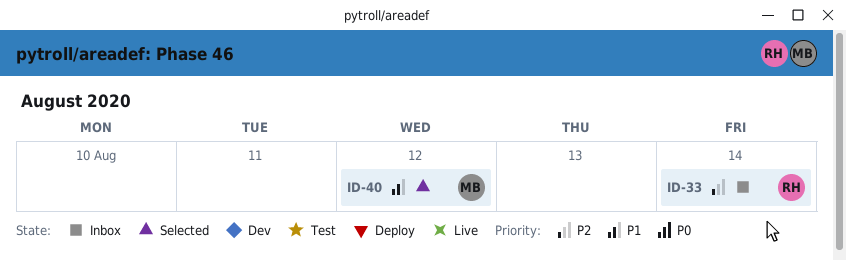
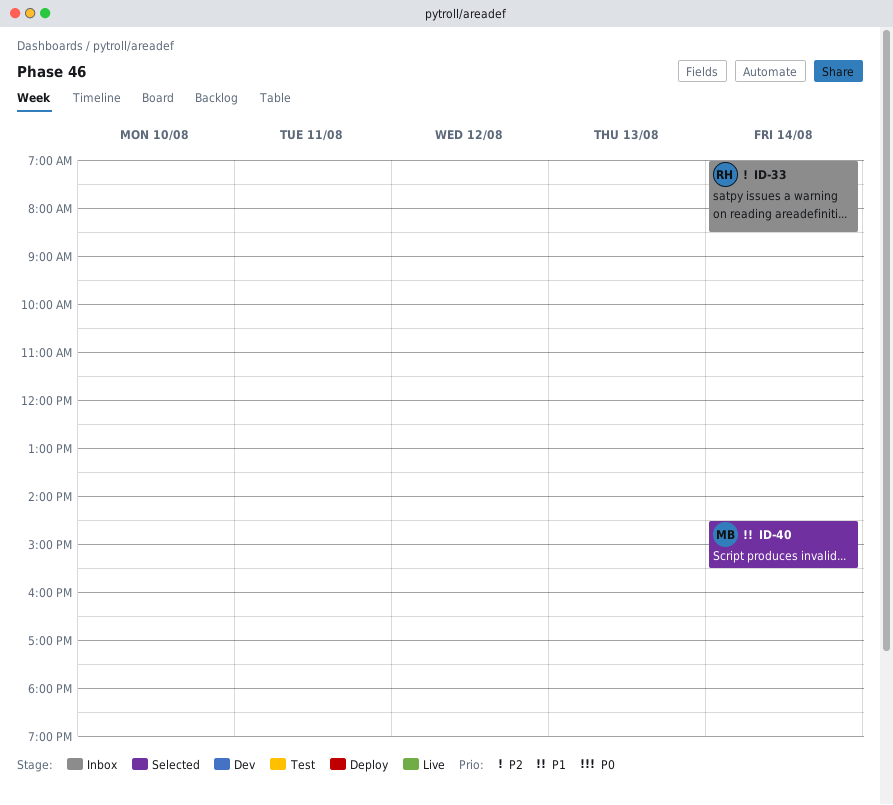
ID-40, day: Aug 12 -> Aug 14

